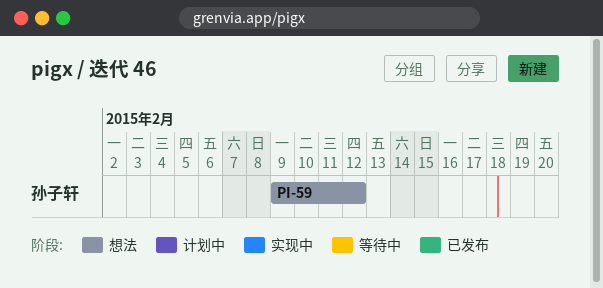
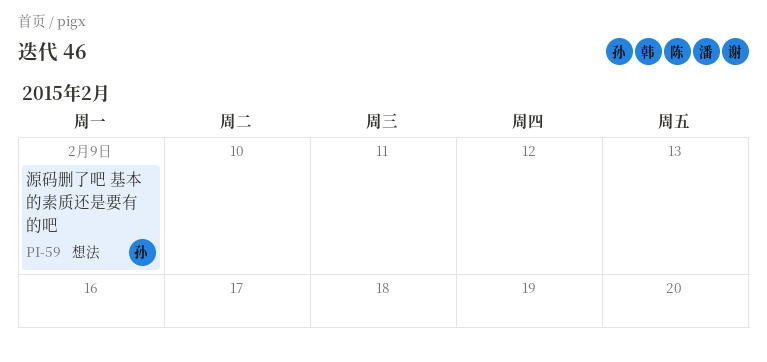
PI-59, due: Feb 12 -> Feb 9

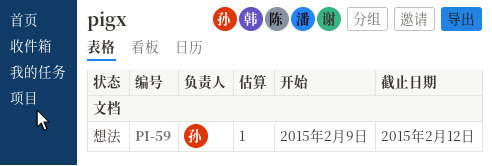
PI-59, due: Feb 9 -> Feb 12

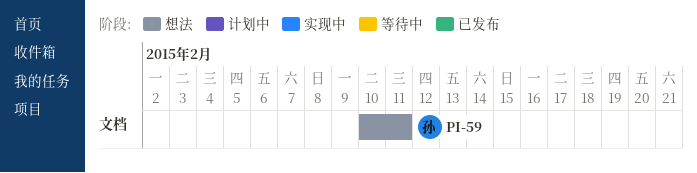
PI-59, start: Feb 9 -> Feb 10
PI-59, due: Feb 12 -> Feb 11

